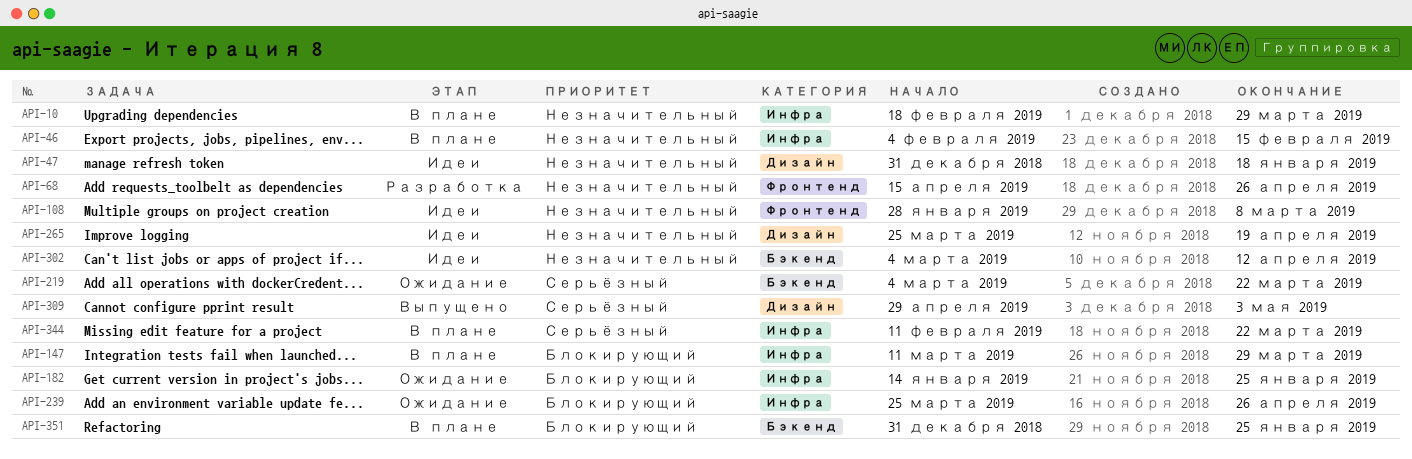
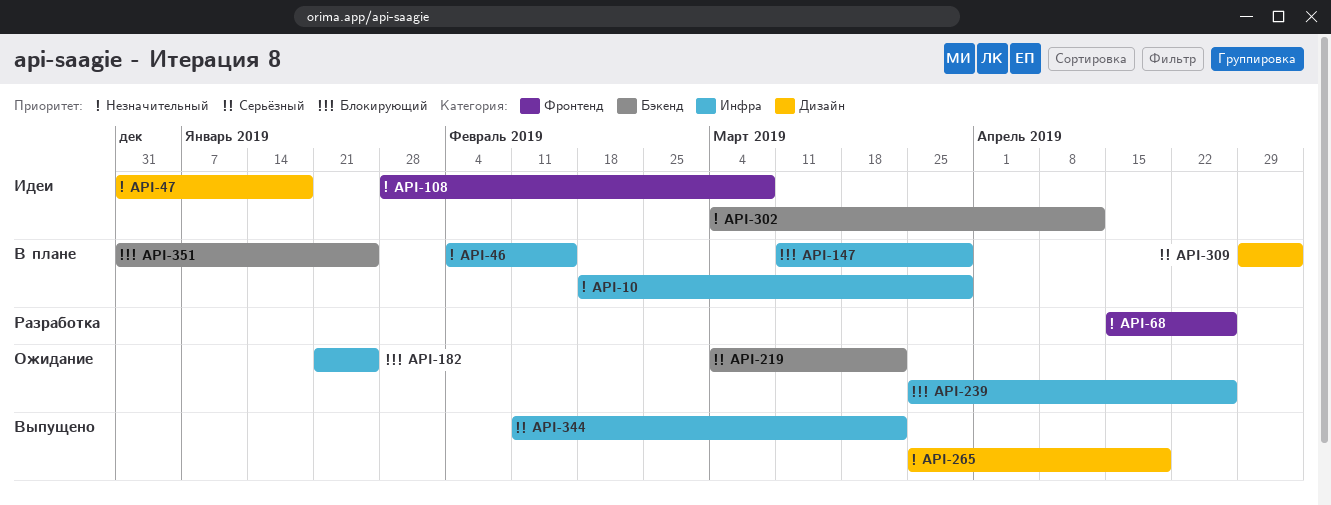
API-182, start: Jan 14 -> Jan 21
API-265, status: Идеи -> Выпущено
API-309, status: Выпущено -> В плане
API-344, status: В плане -> Выпущено

